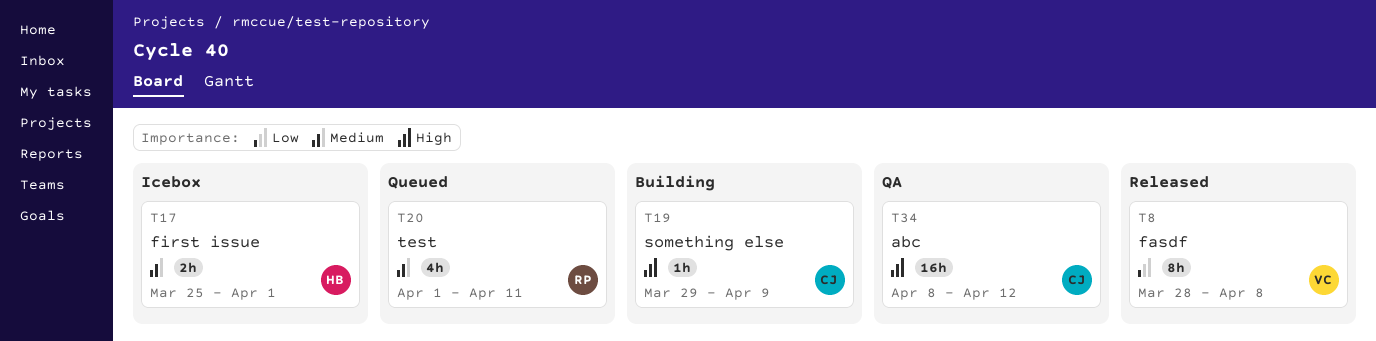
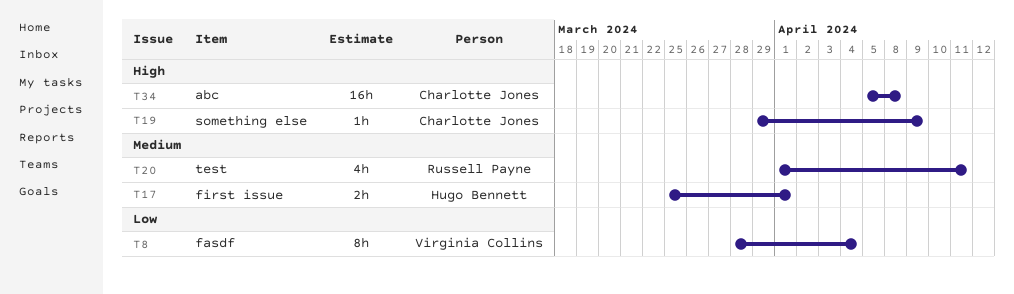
T8, due: Apr 8 -> Apr 4
T34, start: Apr 8 -> Apr 5
T34, due: Apr 12 -> Apr 8

